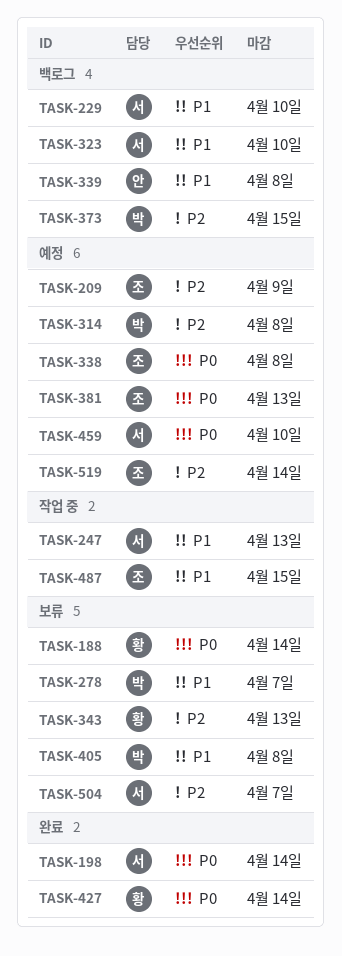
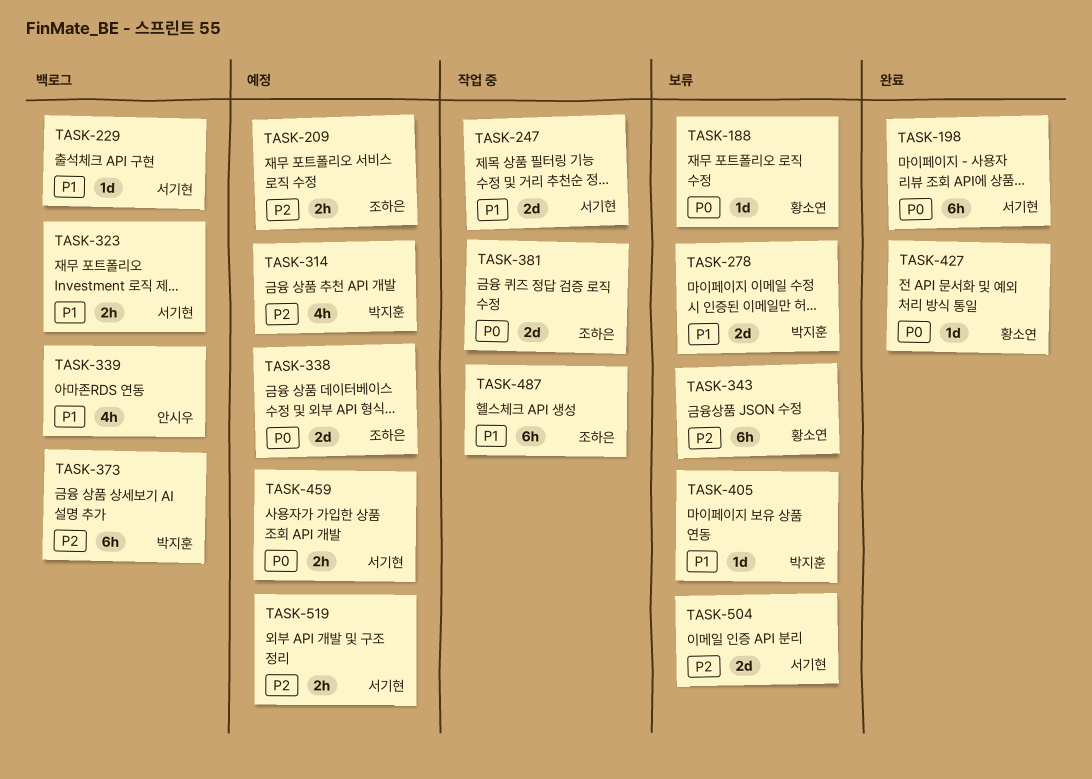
TASK-381, status: 예정 -> 작업 중
TASK-519, owner: 조하은 -> 서기현

